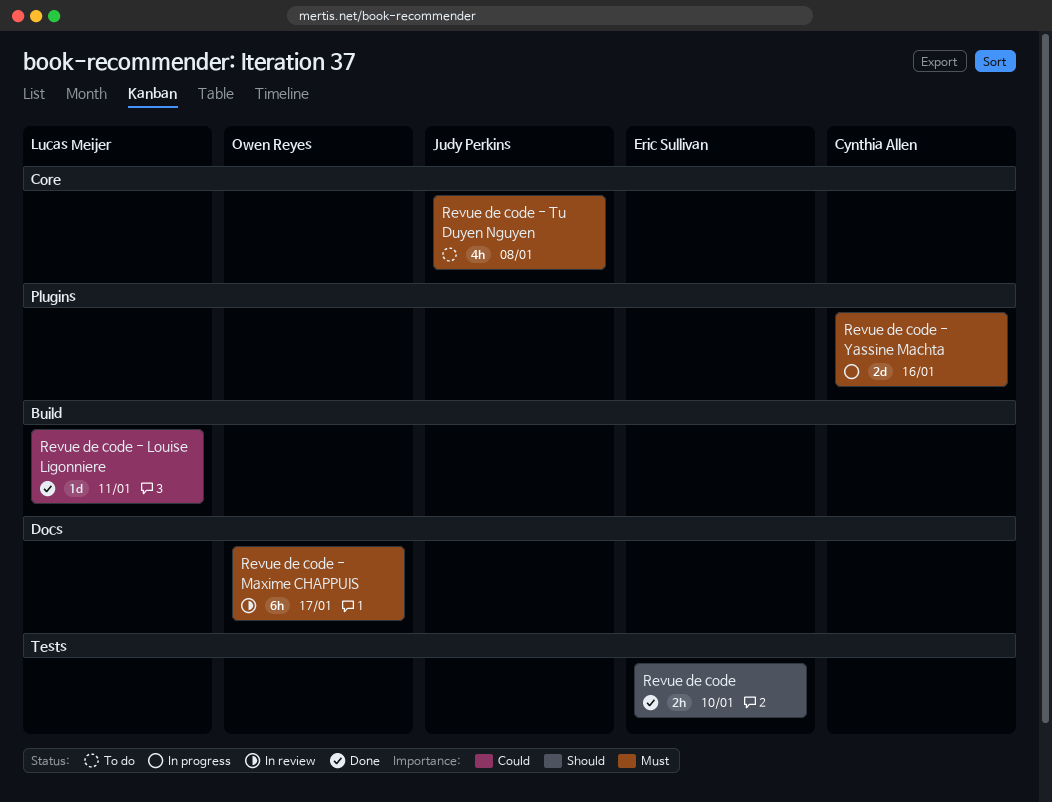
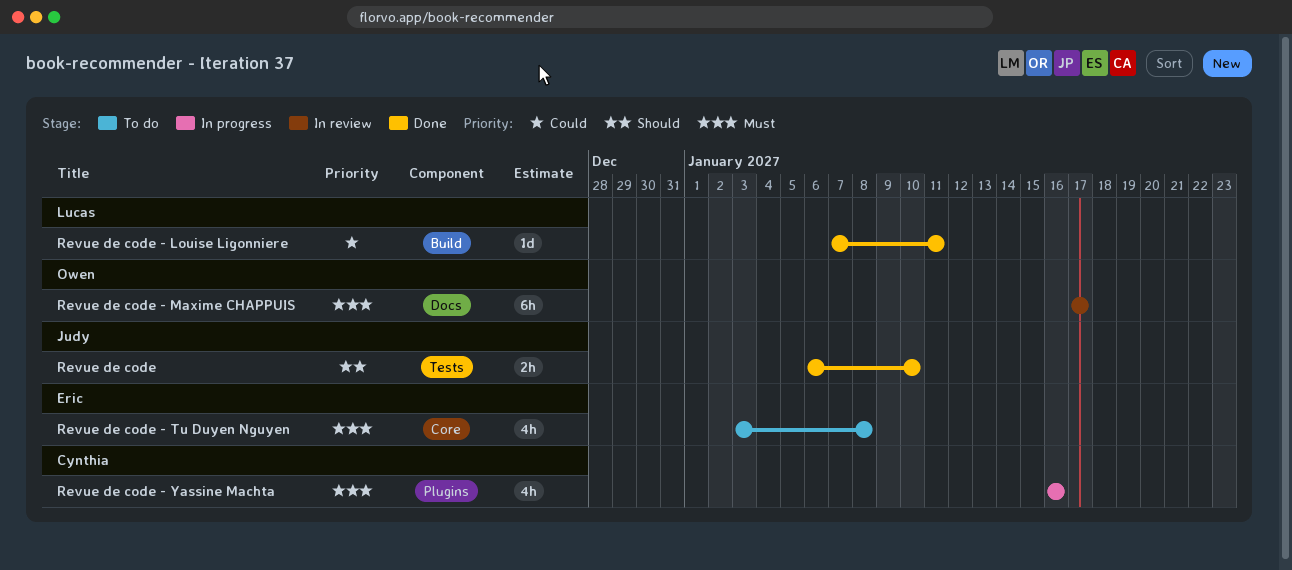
Revue de code, owner: Eric Sullivan -> Judy Perkins
Revue de code - Tu Duyen Nguyen, owner: Judy Perkins -> Eric Sullivan
Revue de code - Yassine Machta, estimate: 2d -> 4h

